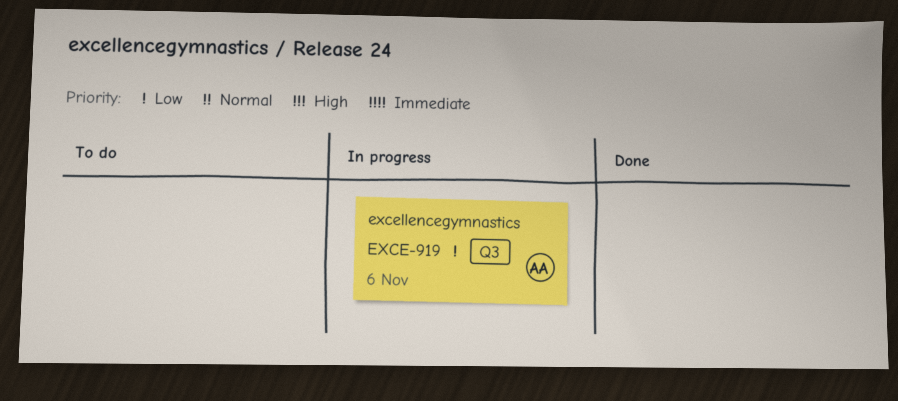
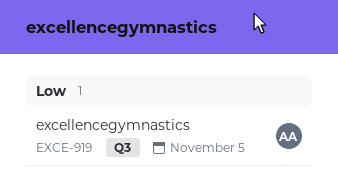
EXCE-919, due: Nov 6 -> Nov 5

